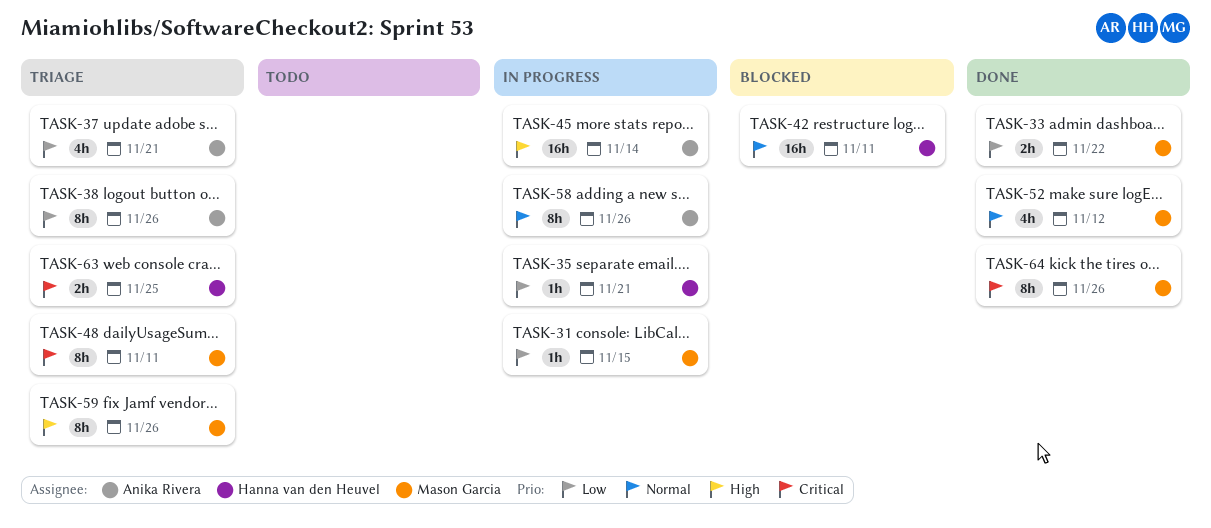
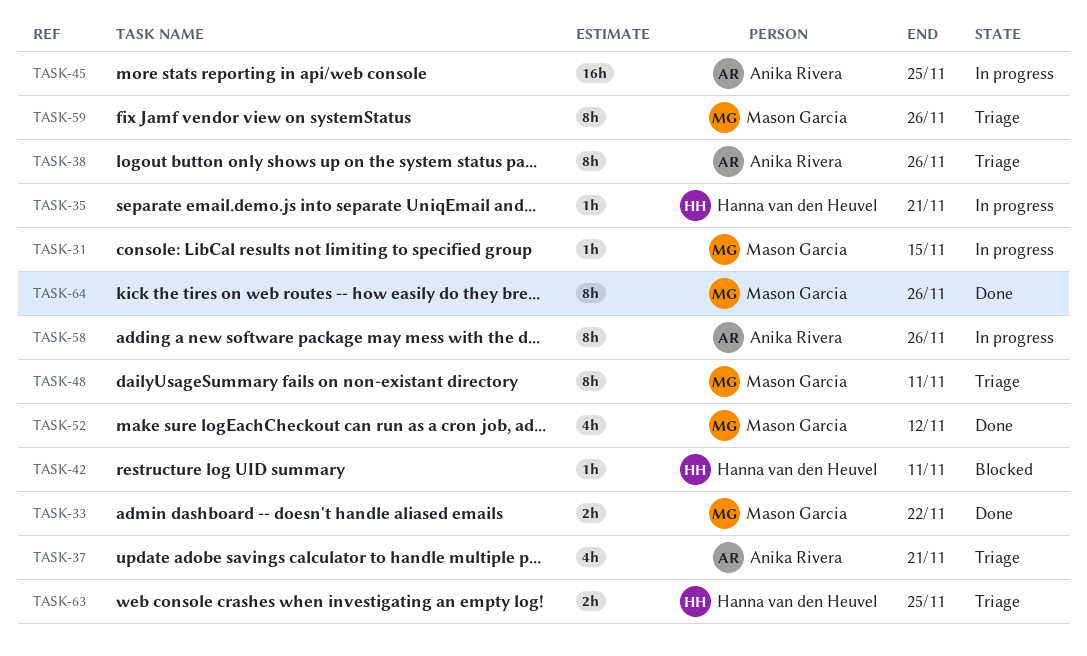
TASK-42, estimate: 16h -> 1h
TASK-45, due: Nov 14 -> Nov 25

